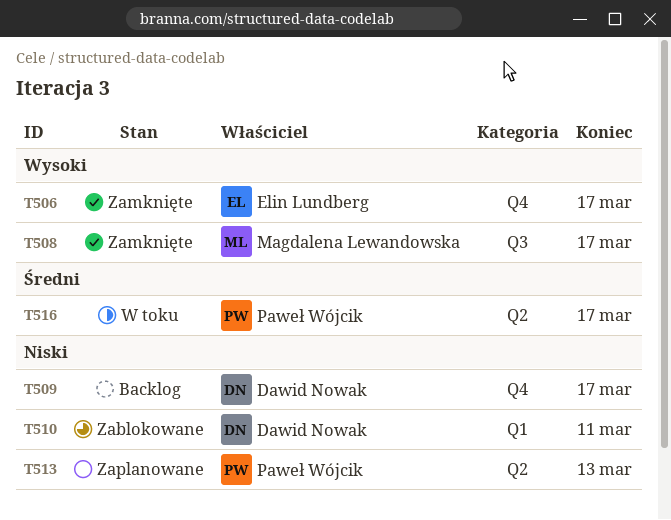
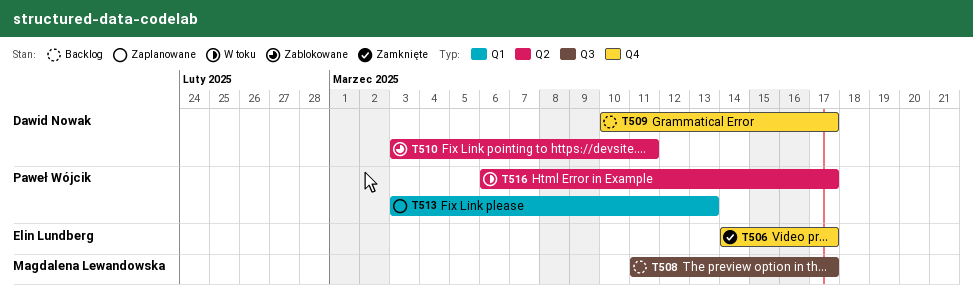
T508, status: Zamknięte -> Backlog
T510, label: Q1 -> Q2
T513, label: Q2 -> Q1

